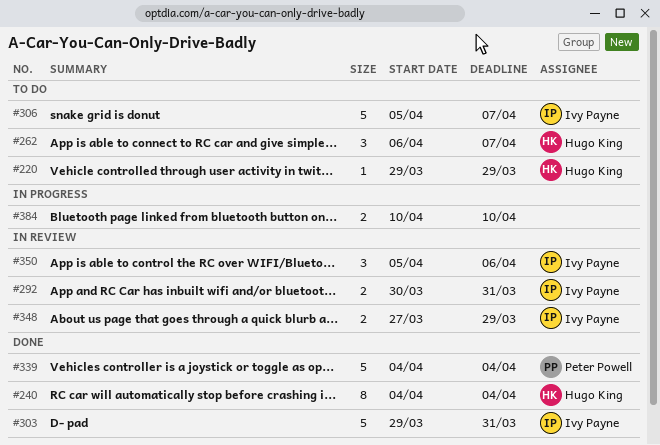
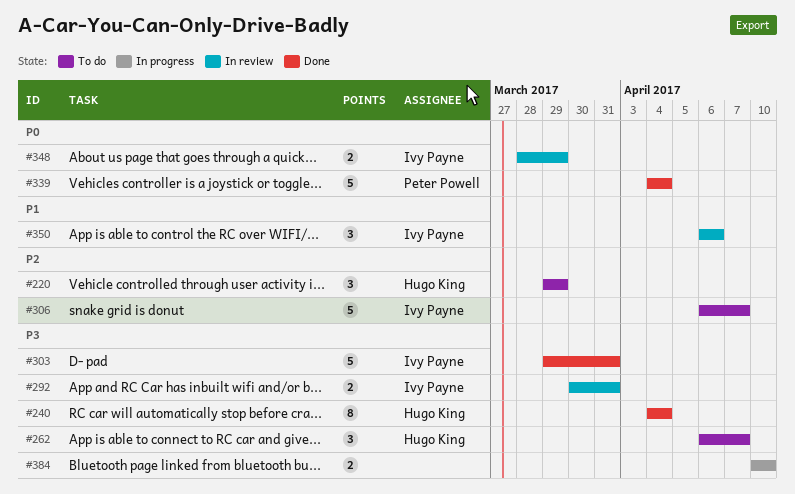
#220, estimate: 1 -> 3
#306, start: Apr 5 -> Apr 6
#348, start: Mar 27 -> Mar 28
#350, start: Apr 5 -> Apr 6

